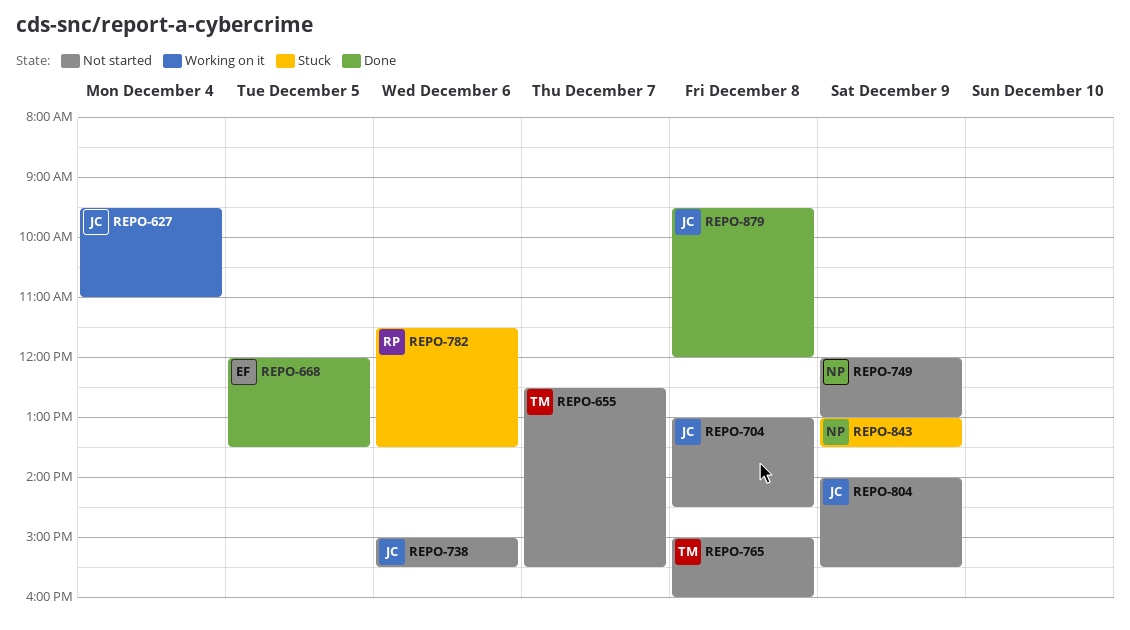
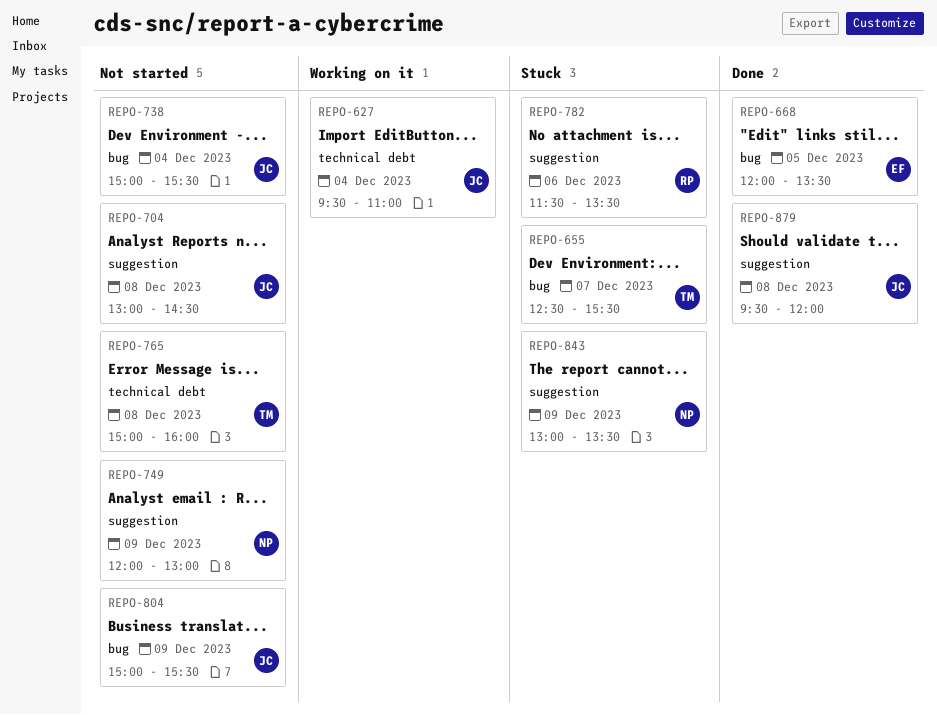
REPO-655, status: Not started -> Stuck
REPO-738, day: Dec 6 -> Dec 4
REPO-804, begins: 14:00 -> 15:00

